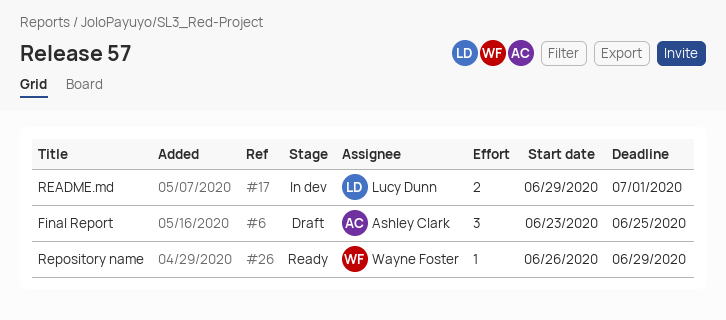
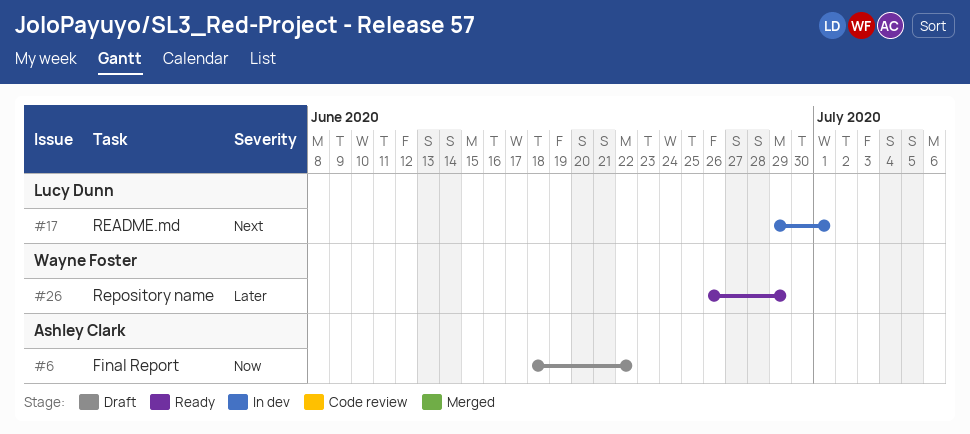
#6, start: Jun 23 -> Jun 18
#6, due: Jun 25 -> Jun 22

